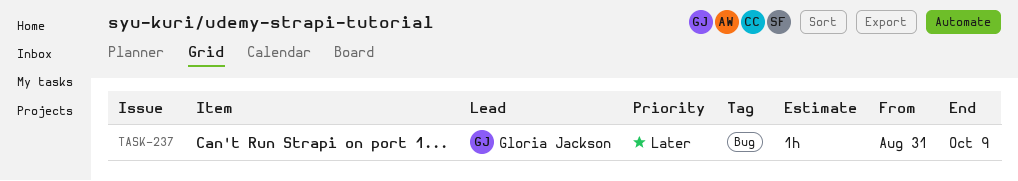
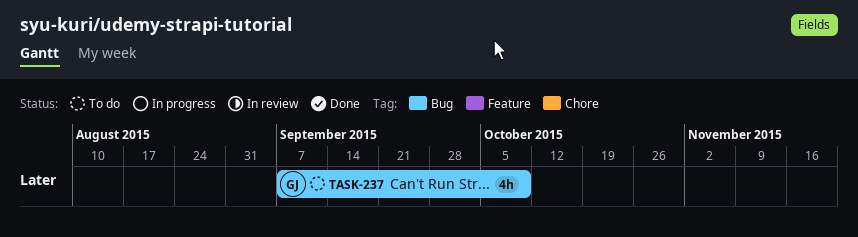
TASK-237, estimate: 1h -> 4h
TASK-237, start: Aug 31 -> Sep 7

